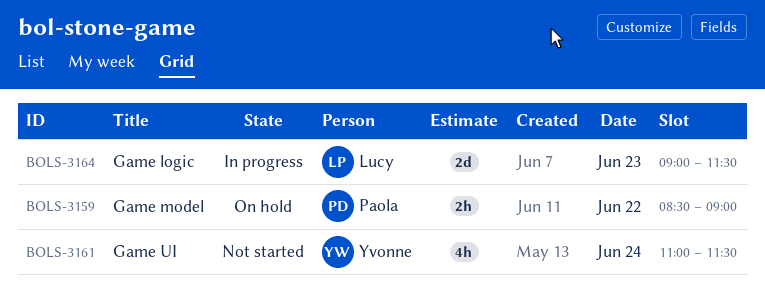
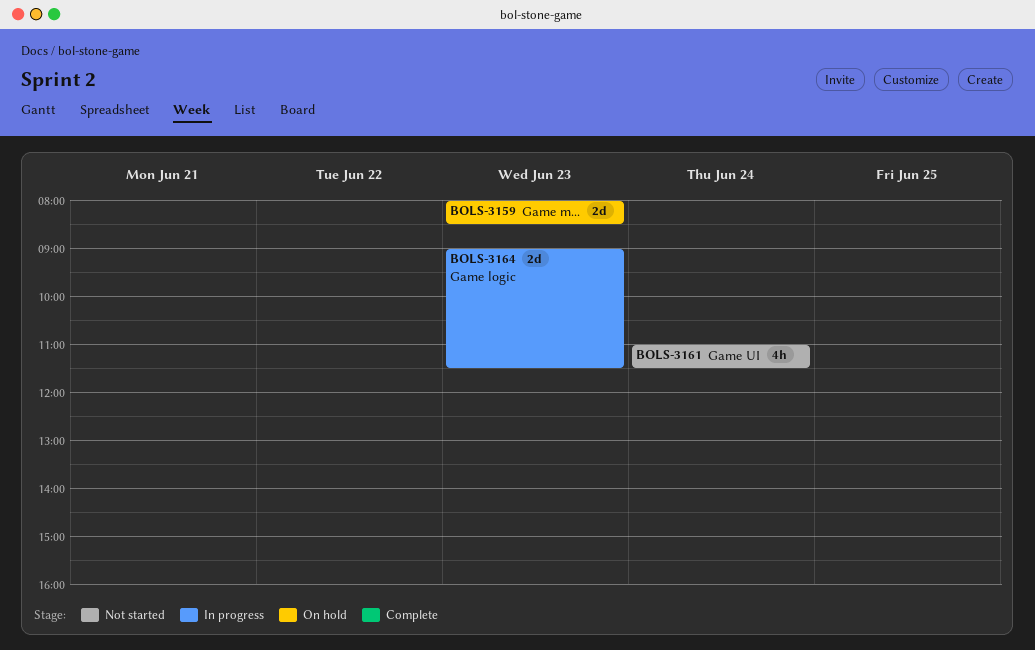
BOLS-3159, estimate: 2h -> 2d
BOLS-3159, day: Jun 22 -> Jun 23
BOLS-3159, begins: 08:30 -> 08:00
BOLS-3159, ends: 09:00 -> 08:30

